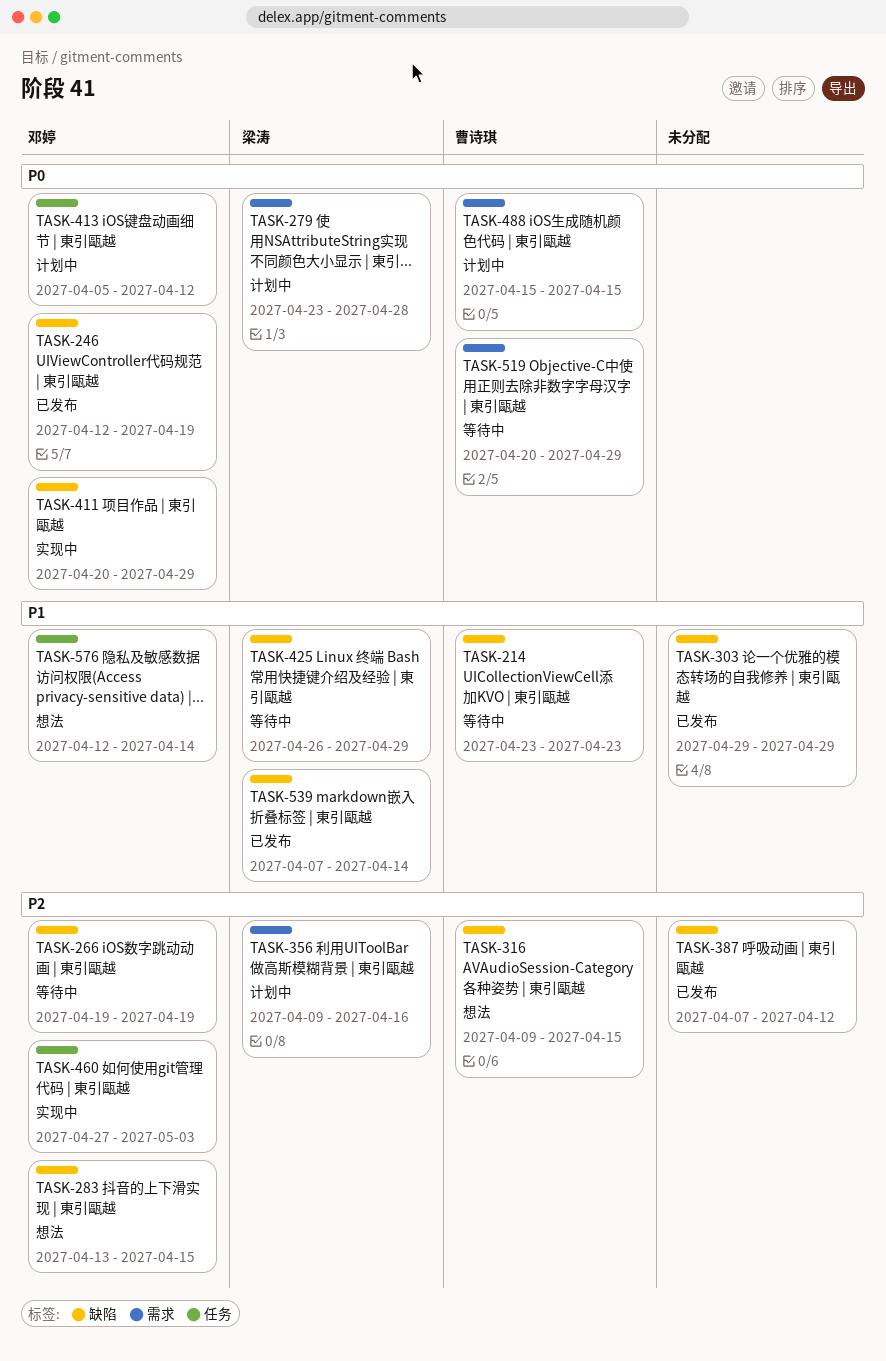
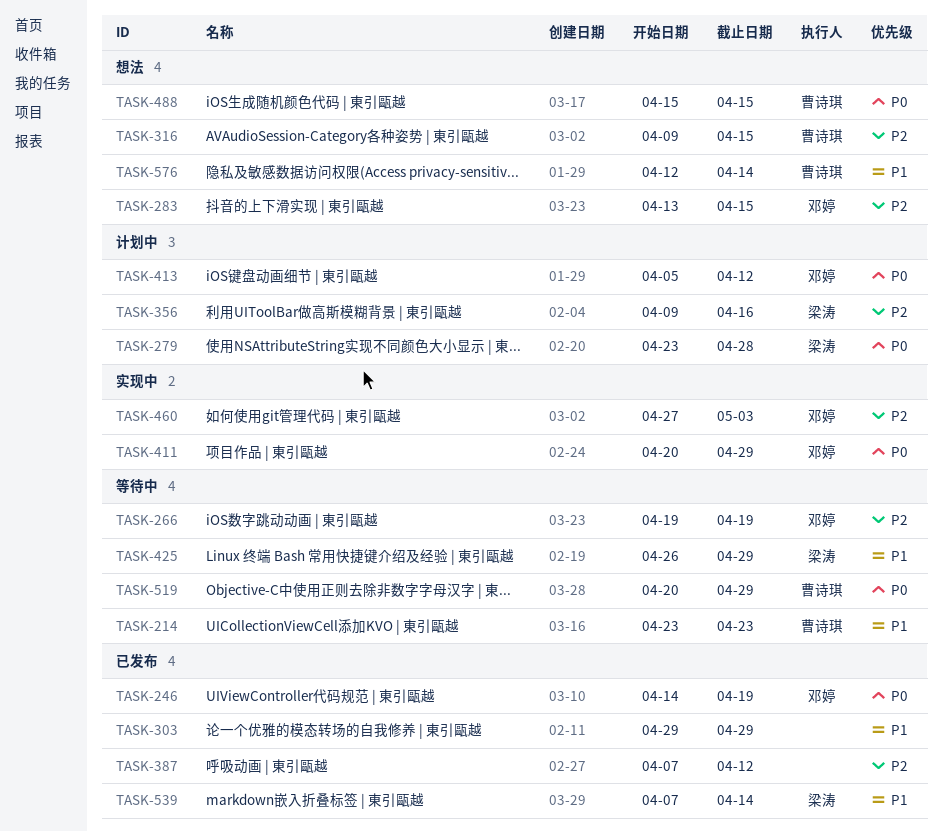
TASK-246, start: Apr 12 -> Apr 14
TASK-488, status: 计划中 -> 想法
TASK-576, owner: 邓婷 -> 曹诗琪

